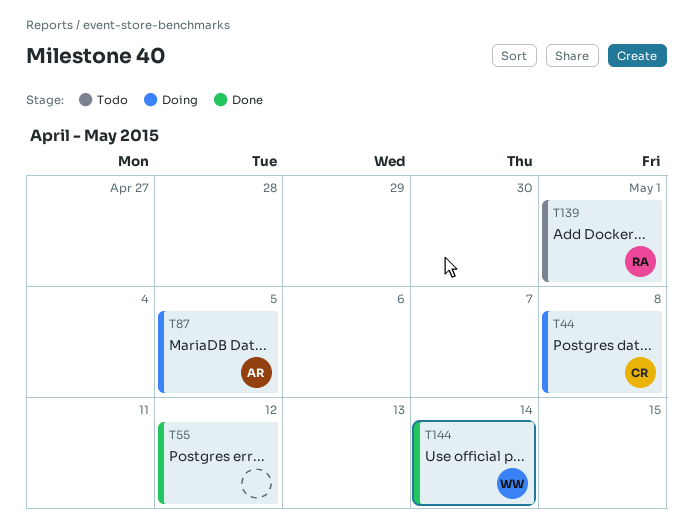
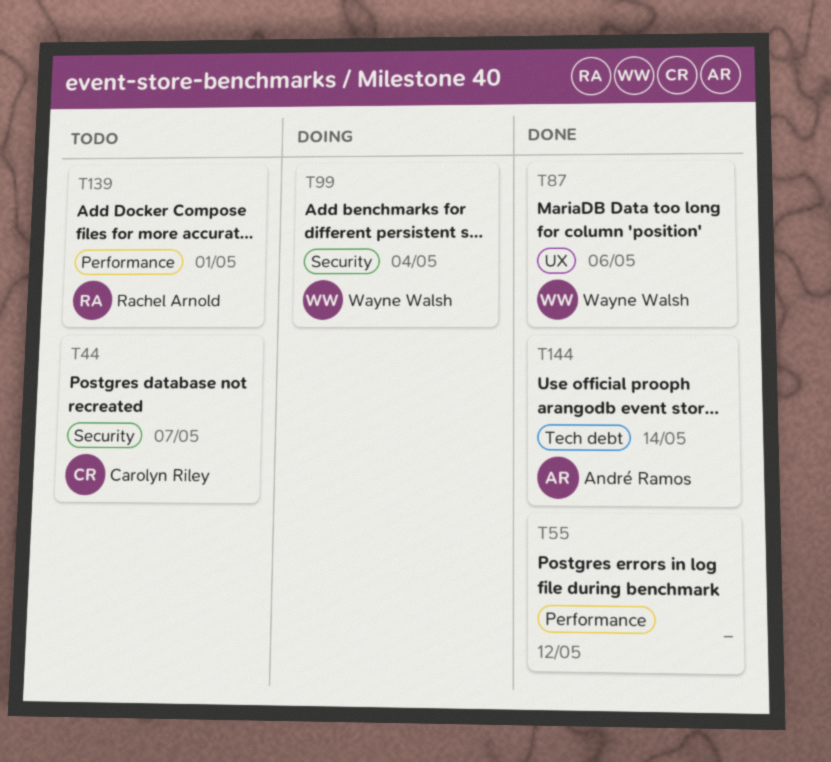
T44, status: Doing -> Todo
T44, due: May 8 -> May 7
T87, status: Doing -> Done
T87, owner: André Ramos -> Wayne Walsh
T87, due: May 5 -> May 6
T99: none -> present
T144, owner: Wayne Walsh -> André Ramos

